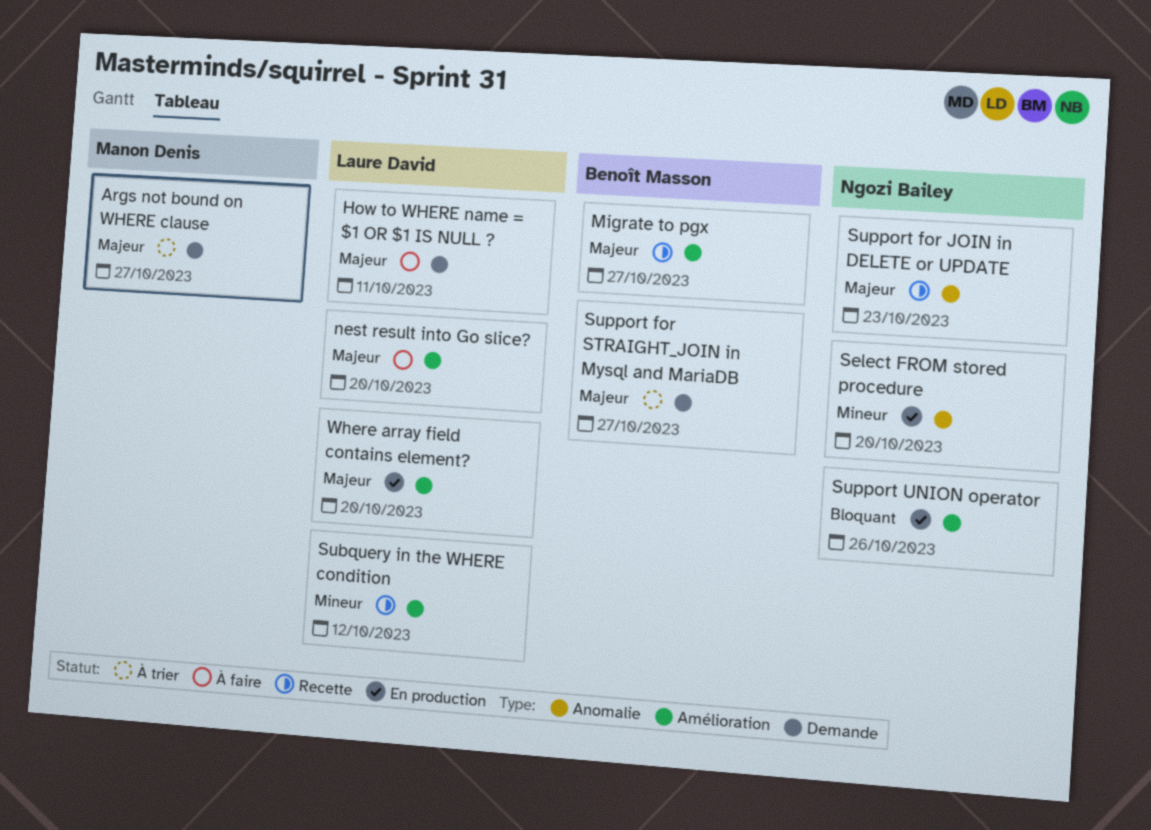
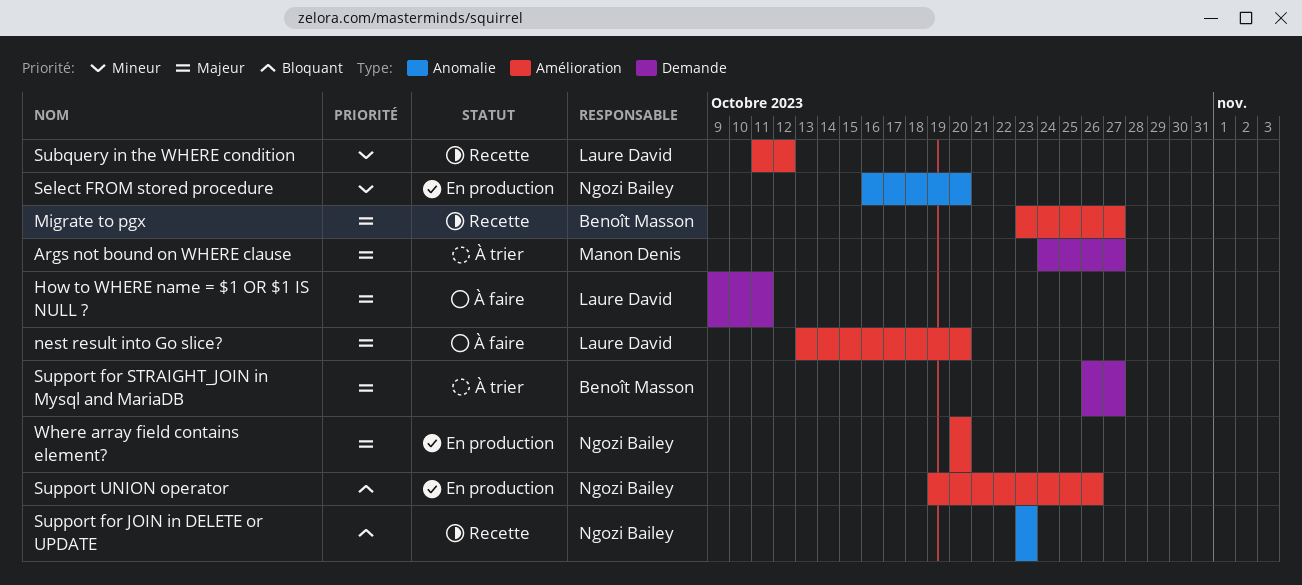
Support for JOIN in DELETE or UPDATE, priority: Majeur -> Bloquant
Where array field contains element?, owner: Laure David -> Ngozi Bailey

